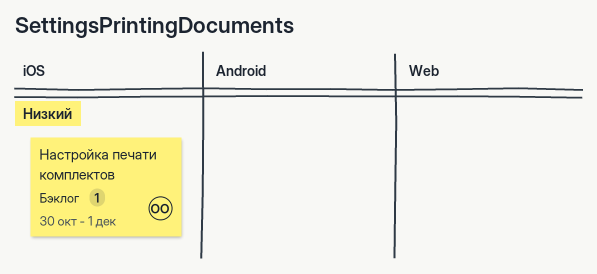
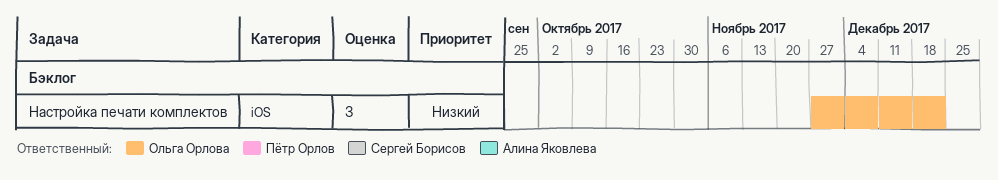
Настройка печати комплектов, estimate: 1 -> 3
Настройка печати комплектов, start: Oct 30 -> Nov 27
Настройка печати комплектов, due: Dec 1 -> Dec 22

